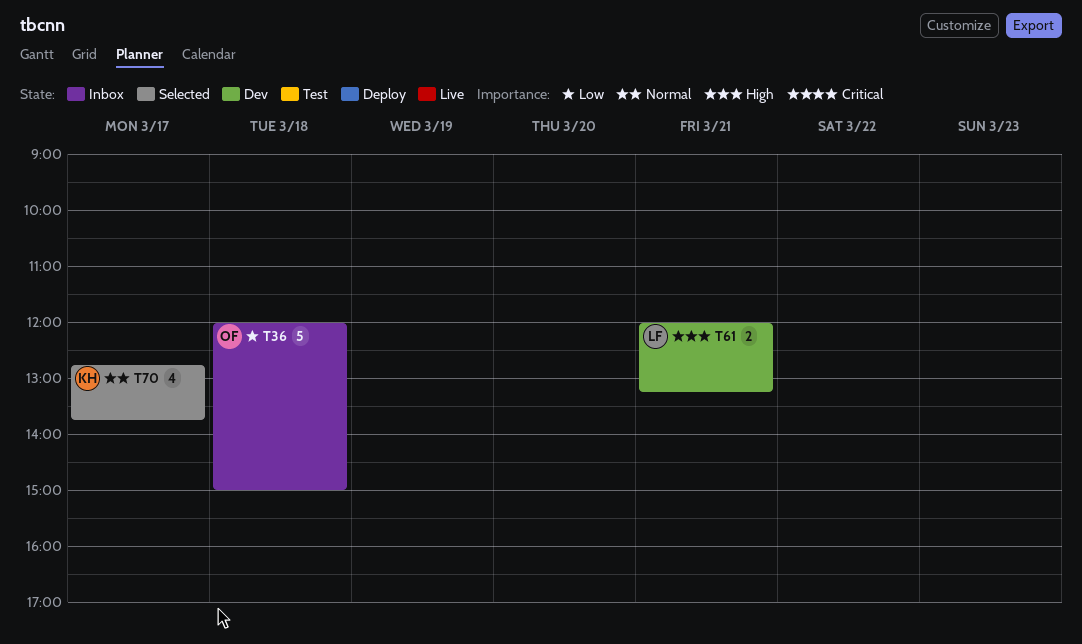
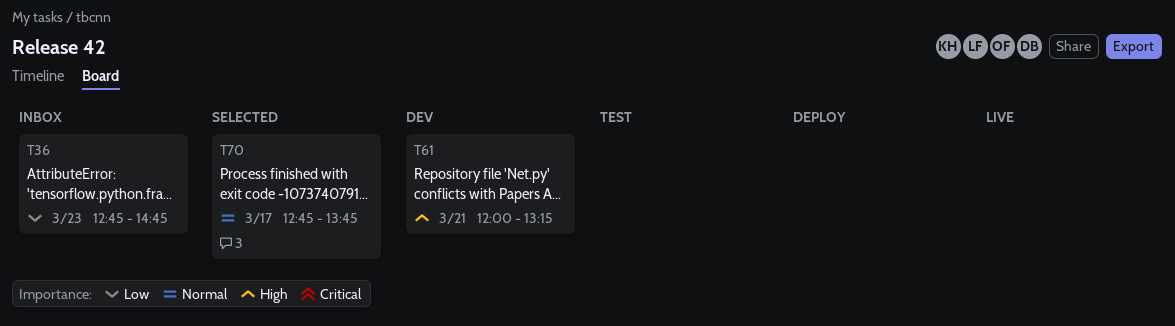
T36, day: Mar 18 -> Mar 23
T36, begins: 12:00 -> 12:45
T36, ends: 15:00 -> 14:45

